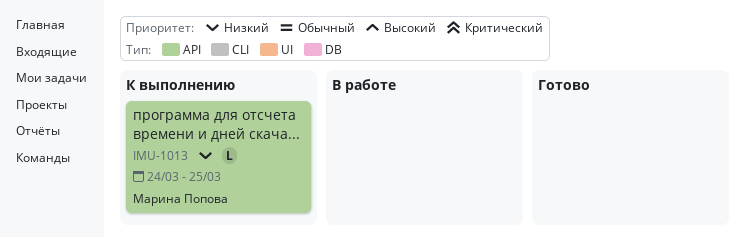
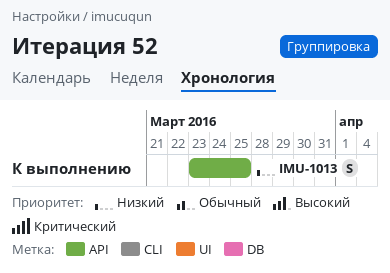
IMU-1013, estimate: L -> S
IMU-1013, start: Mar 24 -> Mar 23

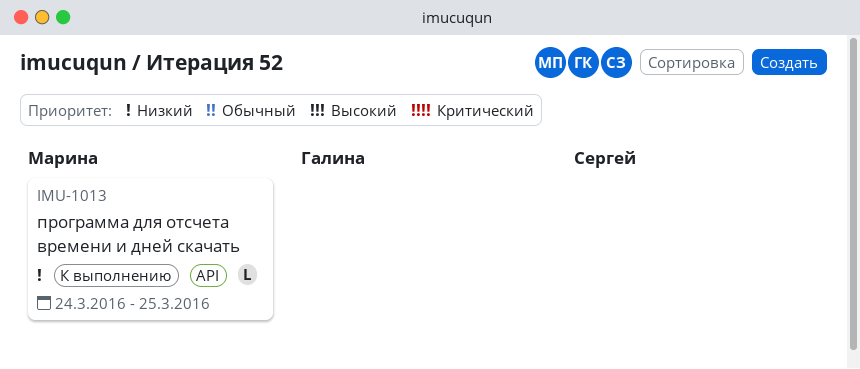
IMU-1013, estimate: S -> L
IMU-1013, start: Mar 23 -> Mar 24

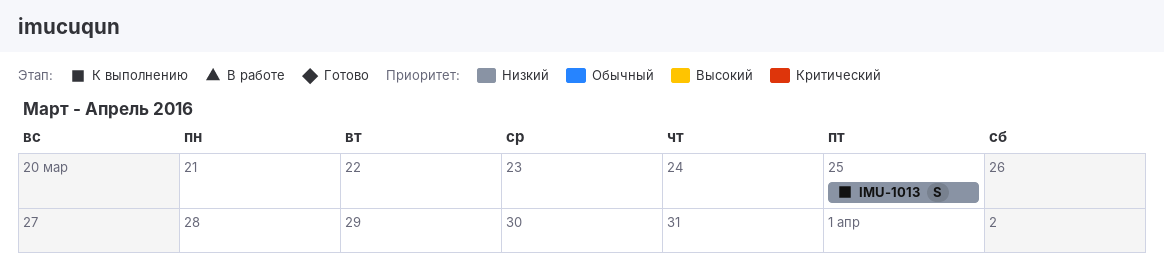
IMU-1013, estimate: L -> S
IMU-1013, start: Mar 24 -> Mar 25

